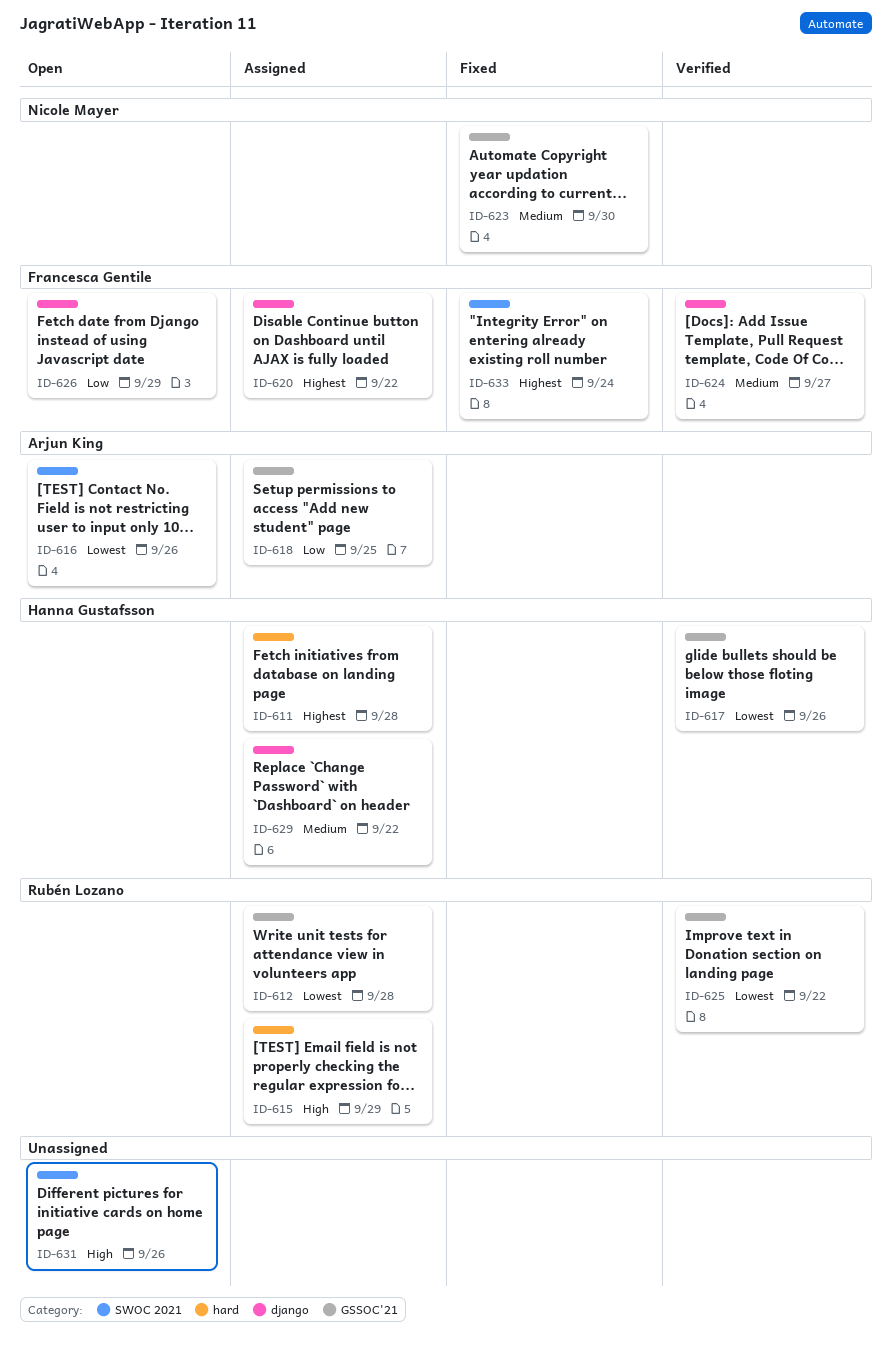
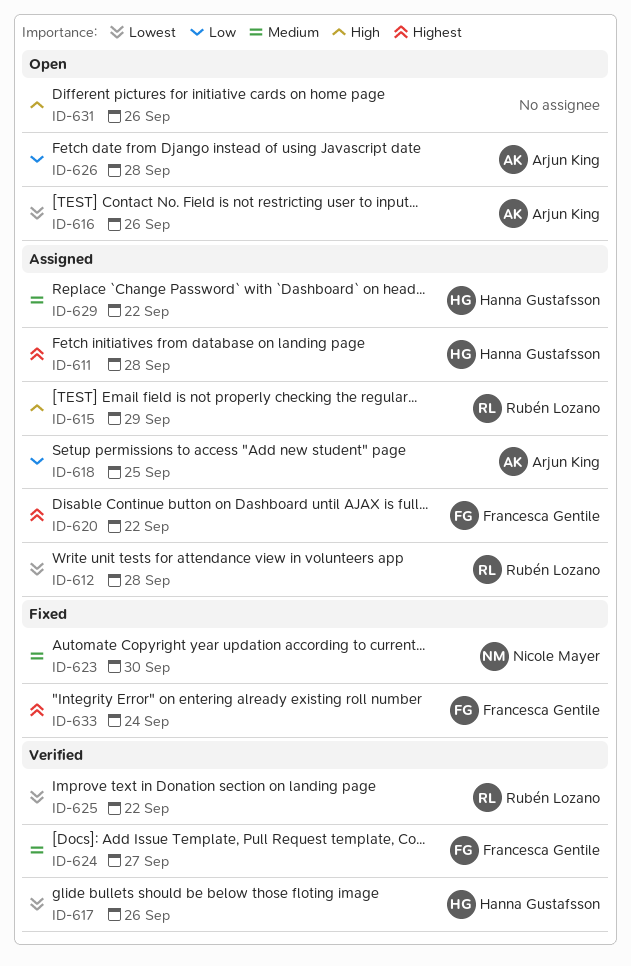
ID-626, owner: Francesca Gentile -> Arjun King
ID-626, due: Sep 29 -> Sep 28

